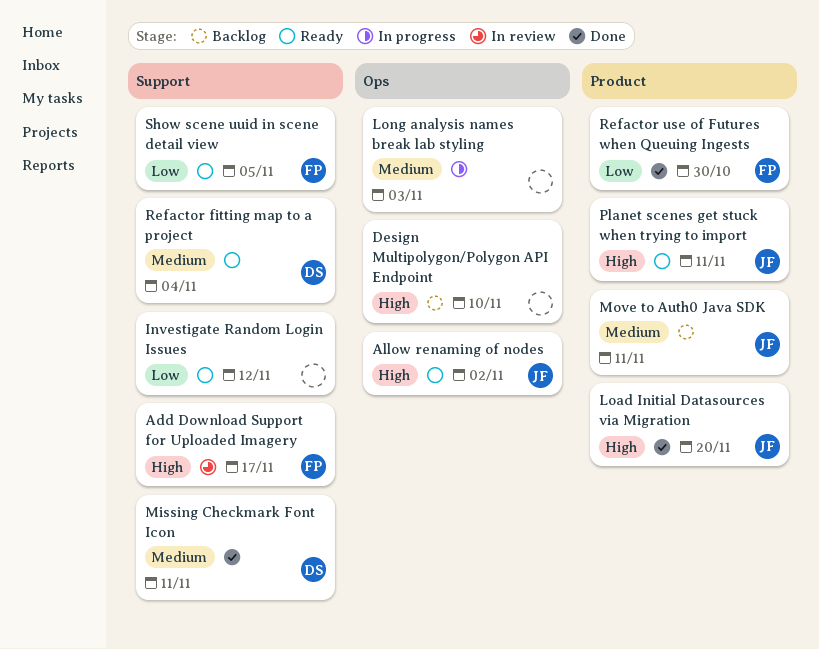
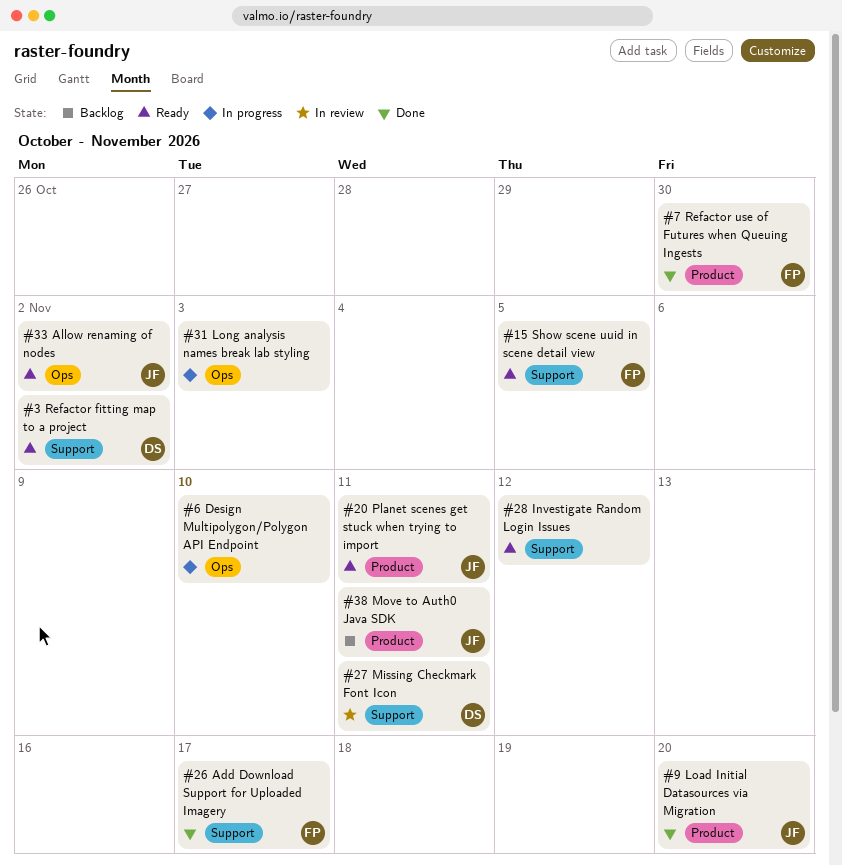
Add Download Support for Uploaded Imagery, status: In review -> Done
Design Multipolygon/Polygon API Endpoint, status: Backlog -> In progress
Missing Checkmark Font Icon, status: Done -> In review
Refactor fitting map to a project, due: Nov 4 -> Nov 2

